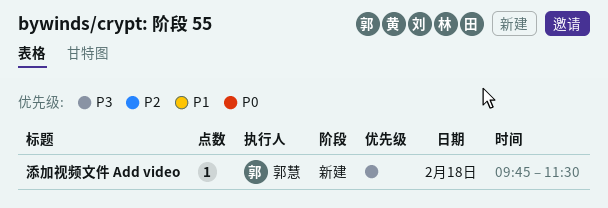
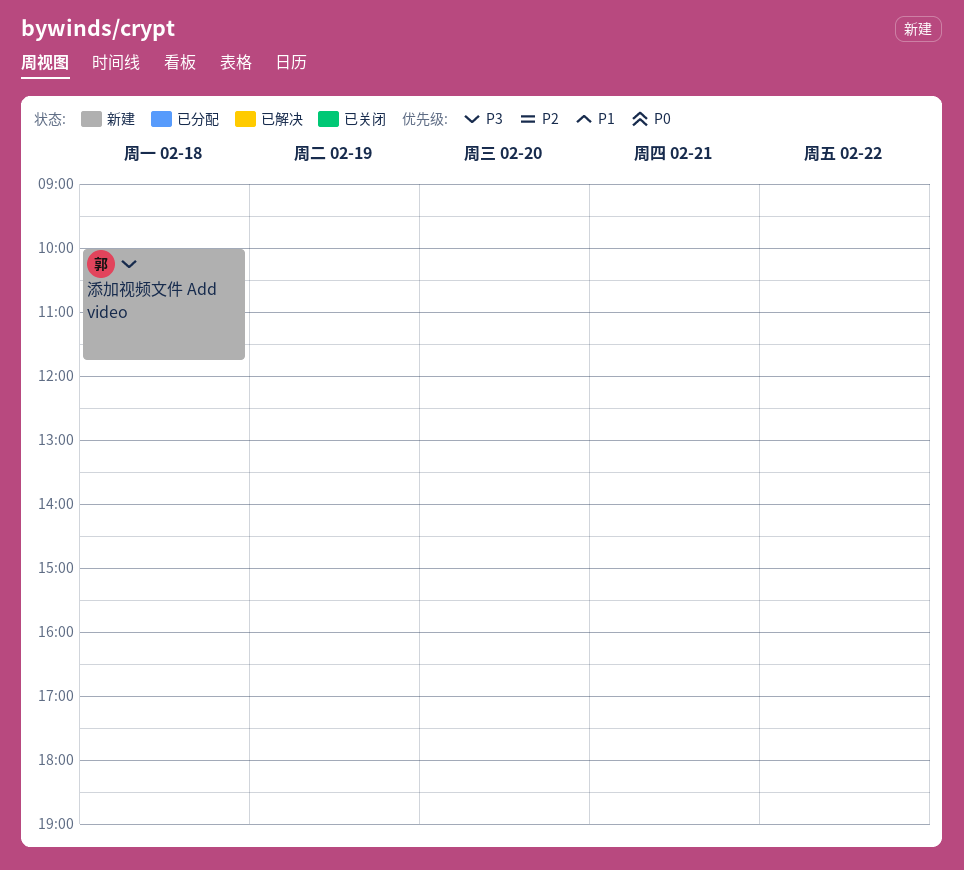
添加视频文件 Add video, begins: 09:45 -> 10:00
添加视频文件 Add video, ends: 11:30 -> 11:45

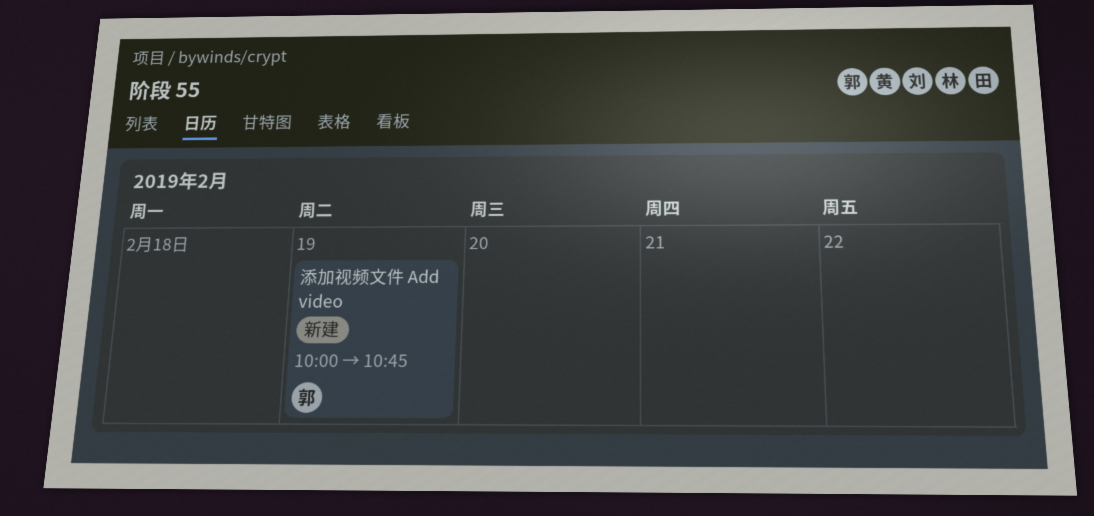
添加视频文件 Add video, day: Feb 18 -> Feb 19
添加视频文件 Add video, ends: 11:45 -> 10:45

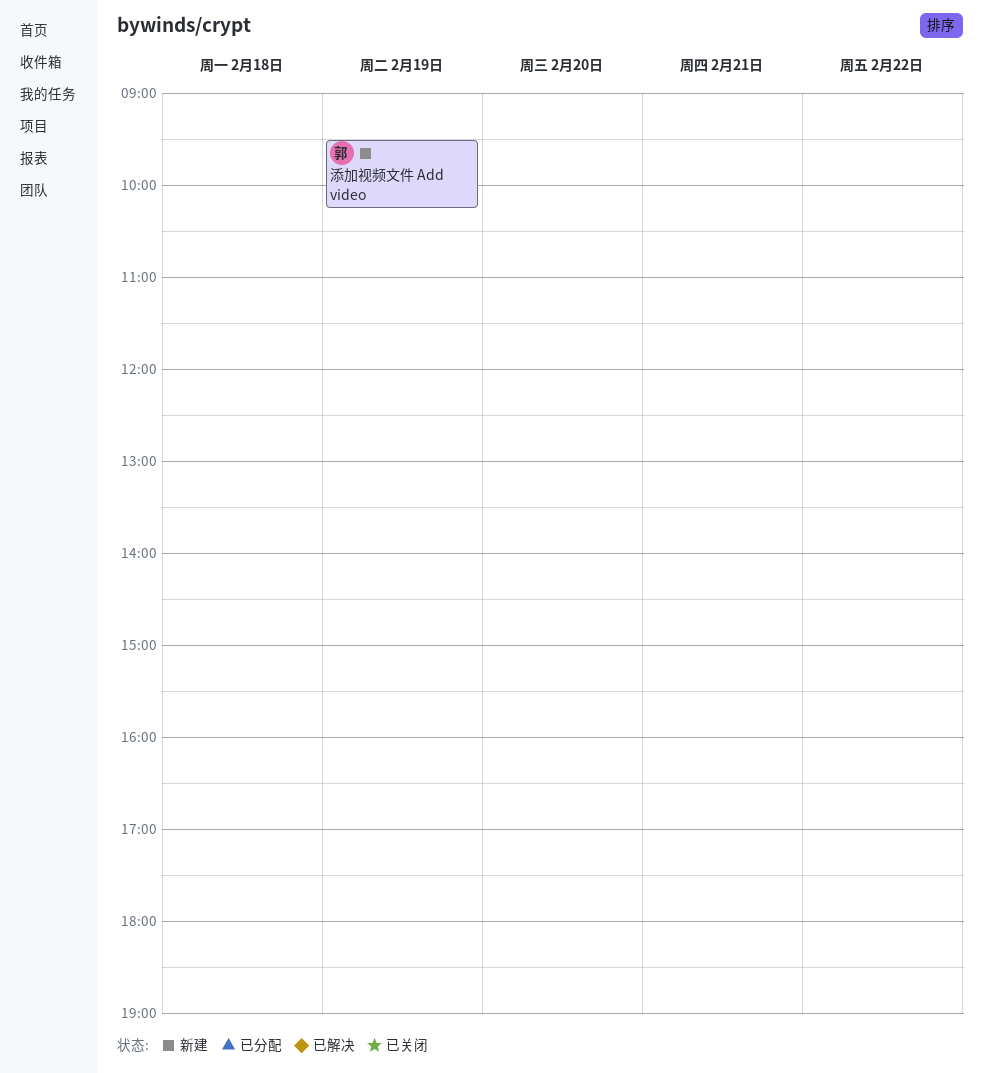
添加视频文件 Add video, begins: 10:00 -> 09:30
添加视频文件 Add video, ends: 10:45 -> 10:15

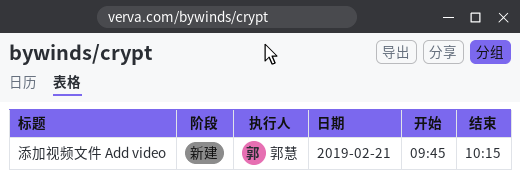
添加视频文件 Add video, day: Feb 19 -> Feb 21
添加视频文件 Add video, begins: 09:30 -> 09:45

